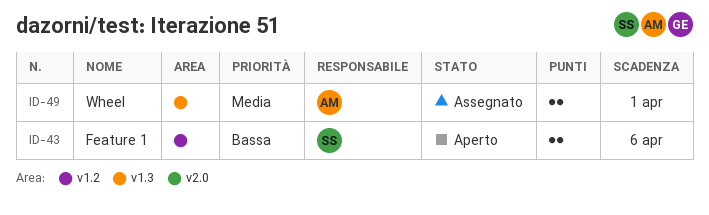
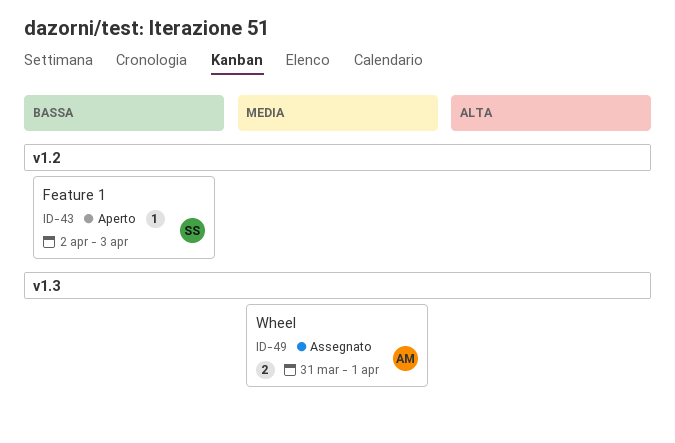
ID-43, estimate: 2 -> 1
ID-43, due: Apr 6 -> Apr 3

